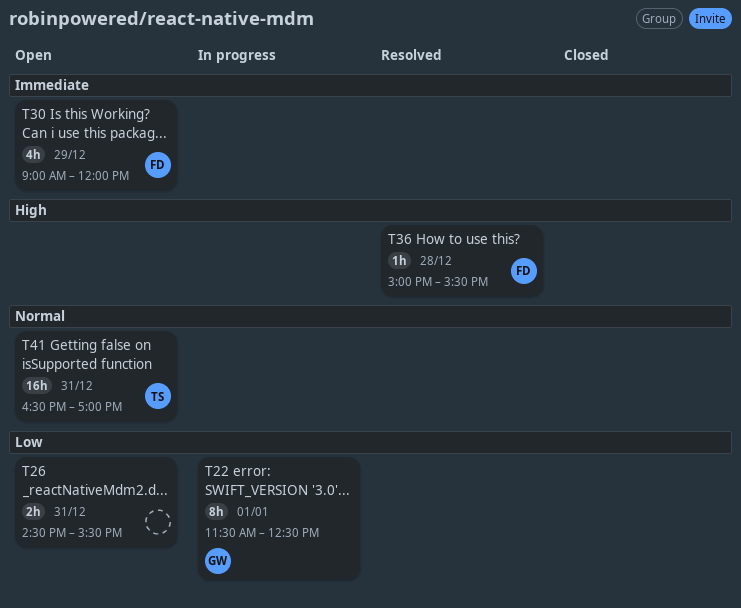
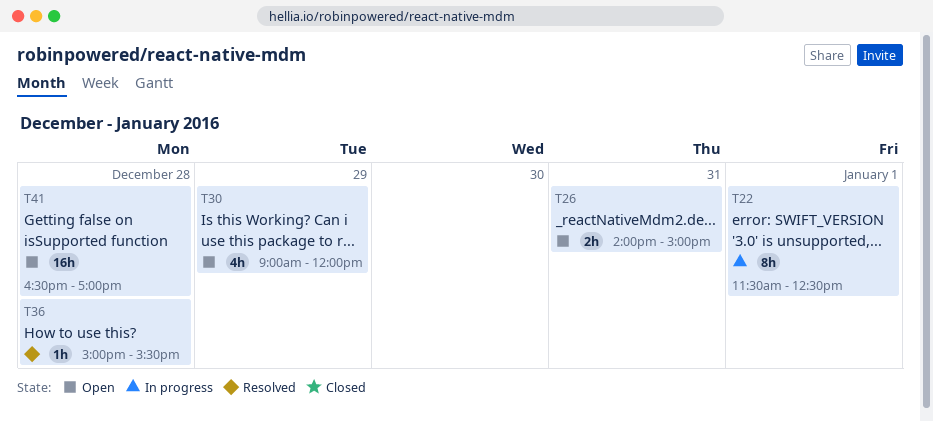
T26, begins: 14:30 -> 14:00
T26, ends: 15:30 -> 15:00
T41, day: Dec 31 -> Dec 28

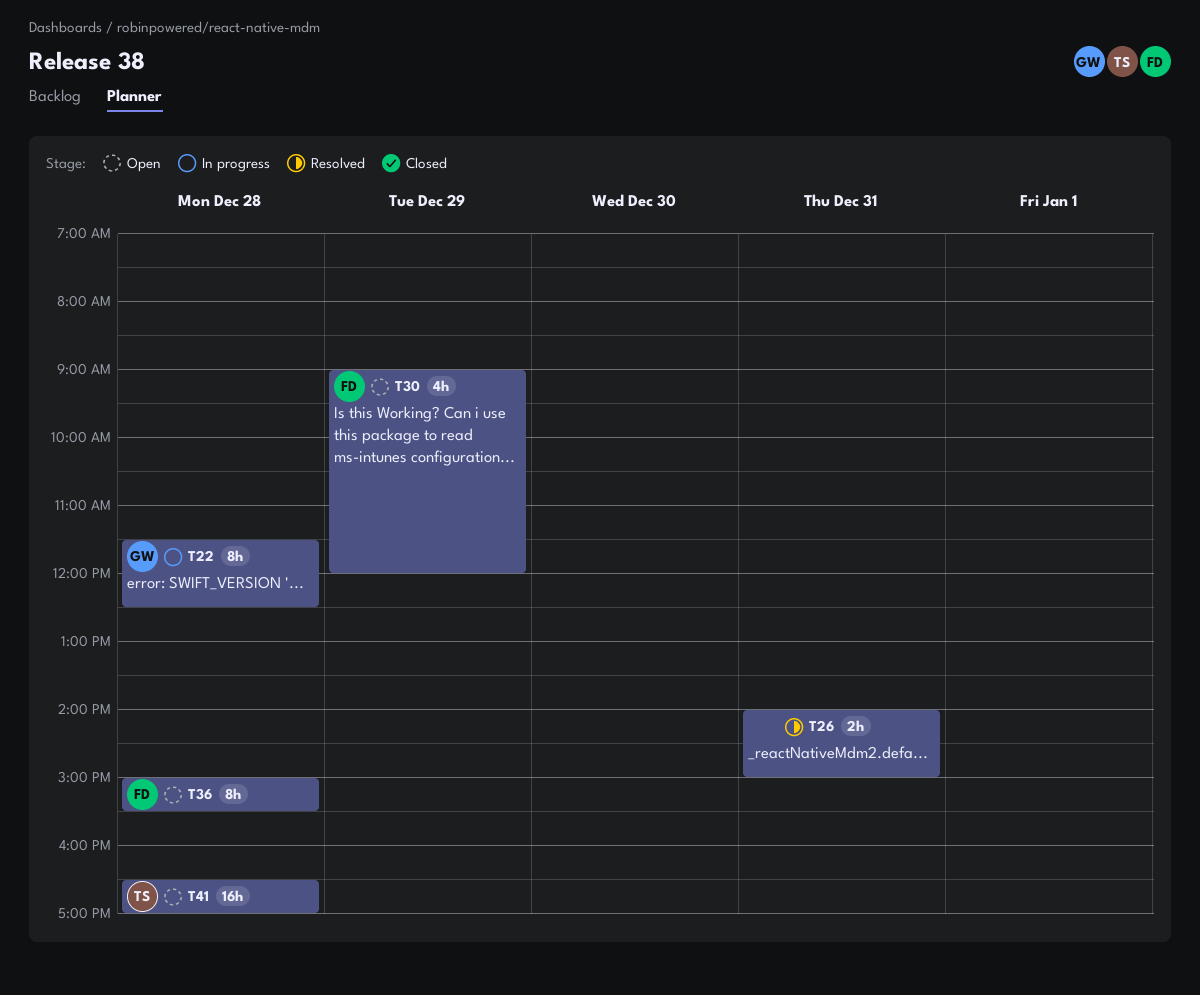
T22, day: Jan 1 -> Dec 28
T26, status: Open -> Resolved
T36, status: Resolved -> Open
T36, estimate: 1h -> 8h

